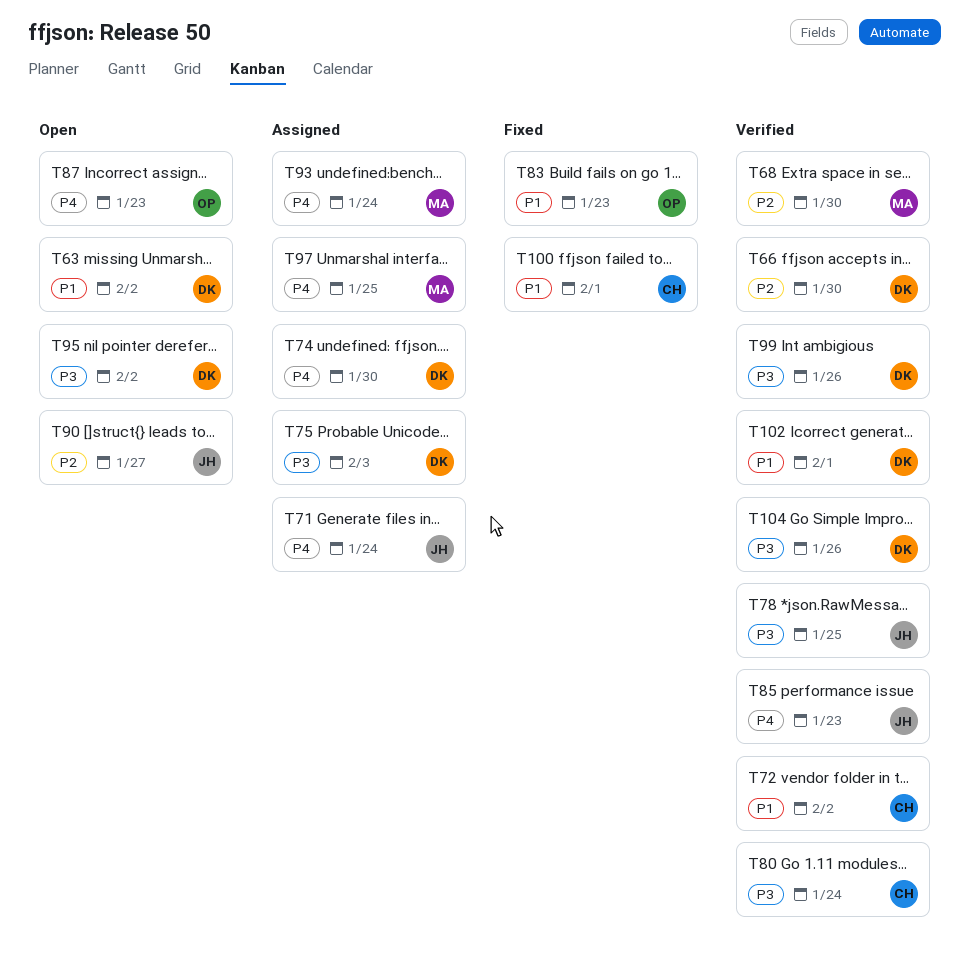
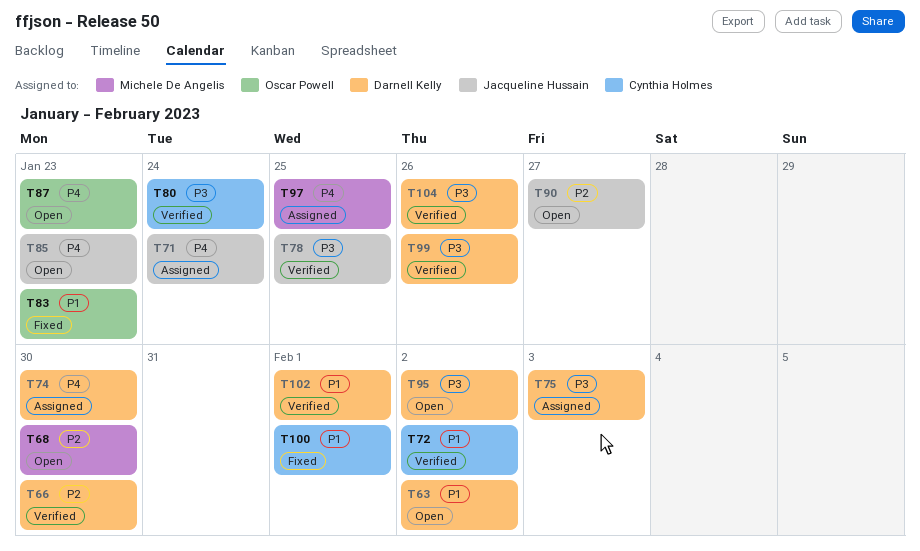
T68, status: Verified -> Open
T85, status: Verified -> Open
T93: present -> none

